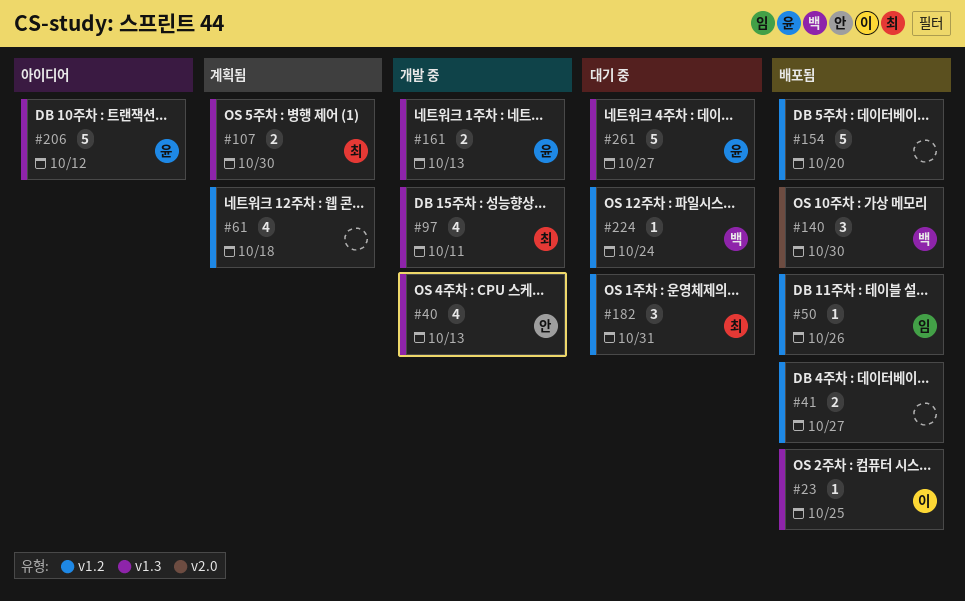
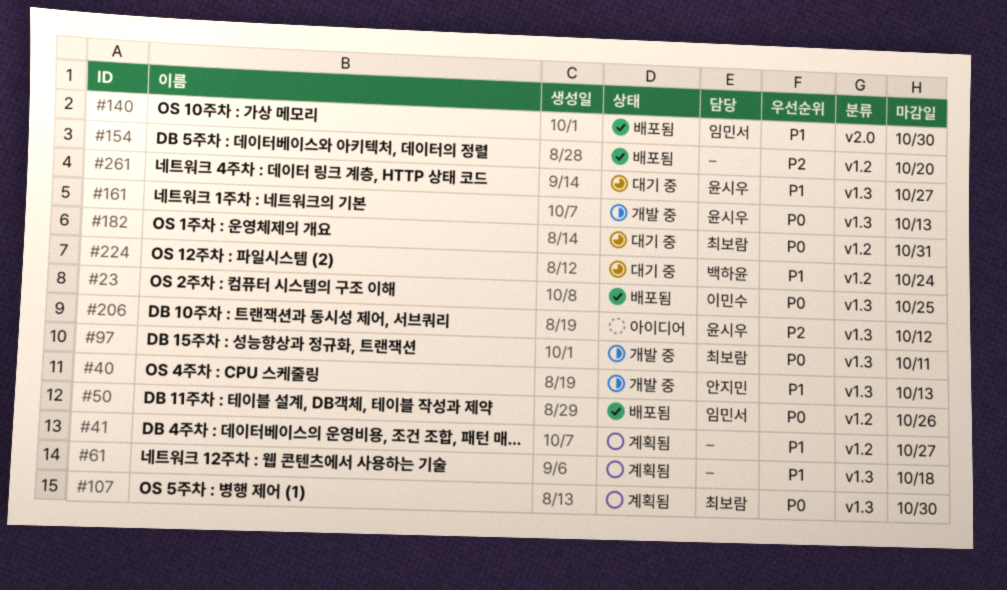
#41, status: 배포됨 -> 계획됨
#61, label: v1.2 -> v1.3
#140, owner: 백하윤 -> 임민서

